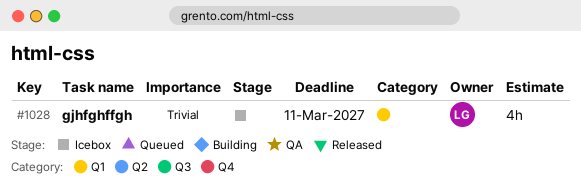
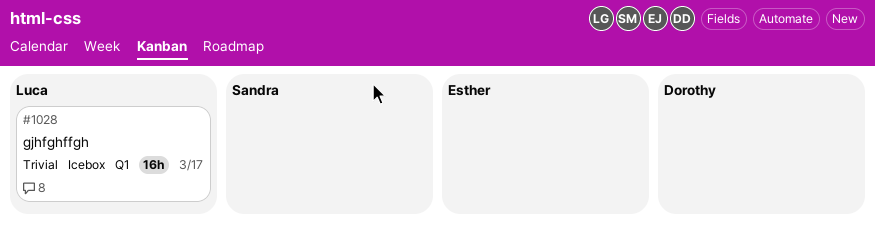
#1028, estimate: 4h -> 16h
#1028, due: Mar 11 -> Mar 17

